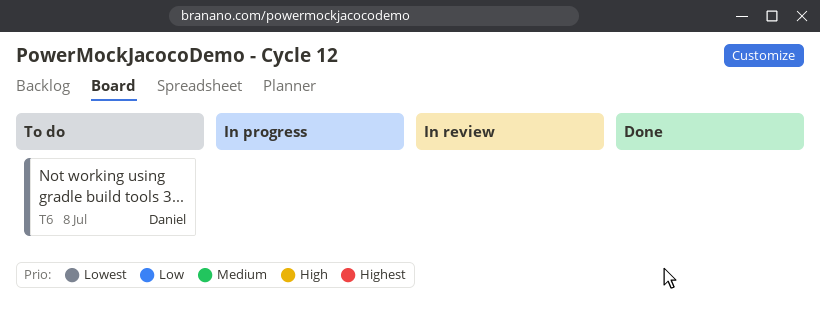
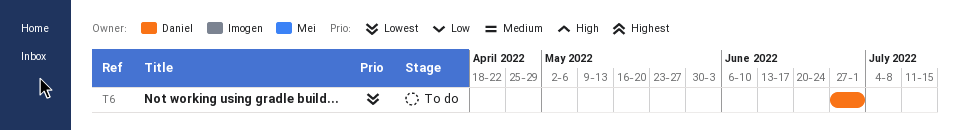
T6, due: Jul 8 -> Jul 1

